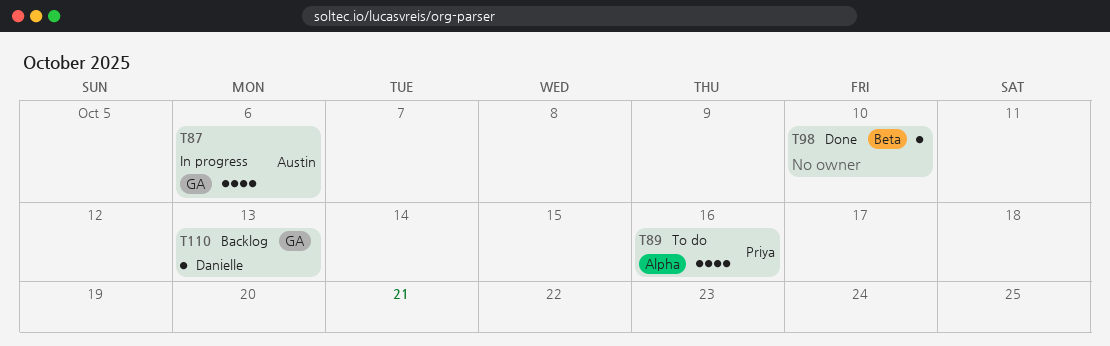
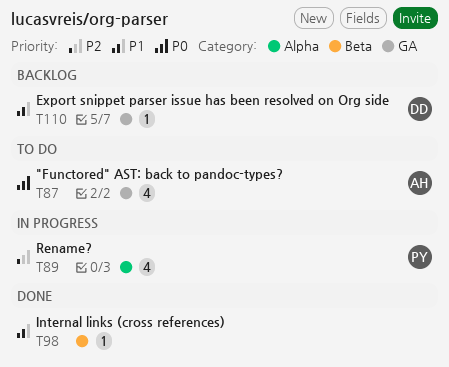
T87, status: In progress -> To do
T89, status: To do -> In progress

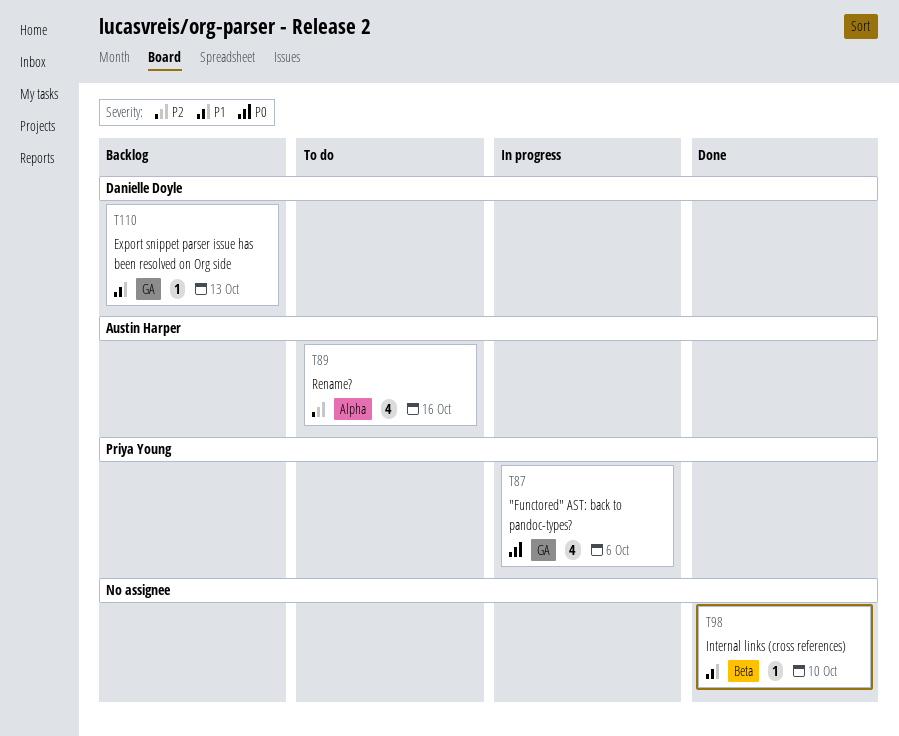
T87, status: To do -> In progress
T87, owner: Austin Harper -> Priya Young
T89, status: In progress -> To do
T89, owner: Priya Young -> Austin Harper

